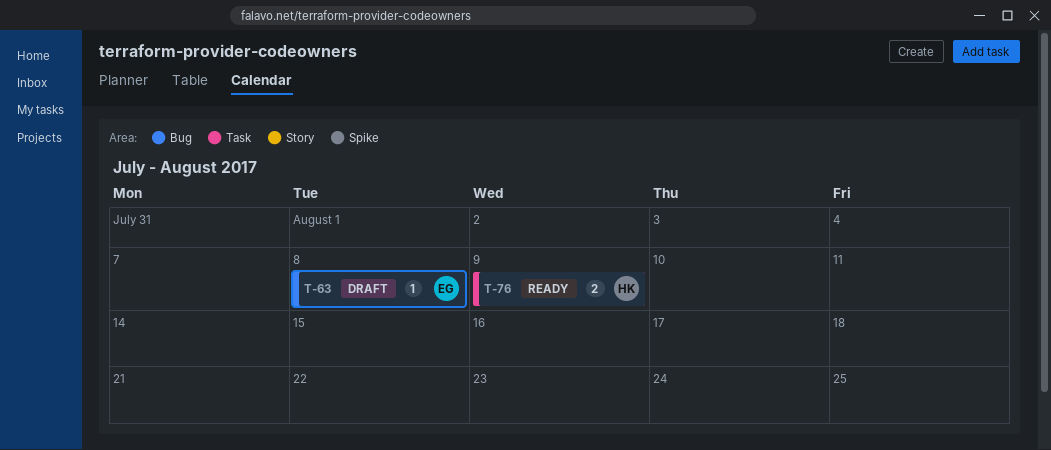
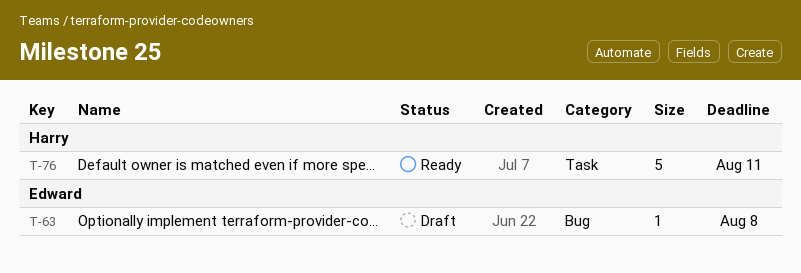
T-76, estimate: 2 -> 5
T-76, due: Aug 9 -> Aug 11

